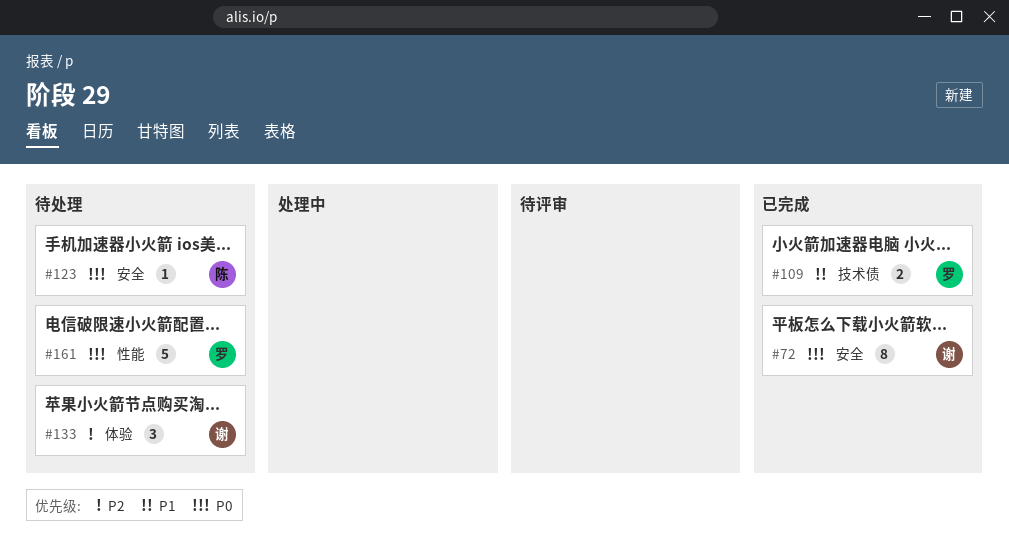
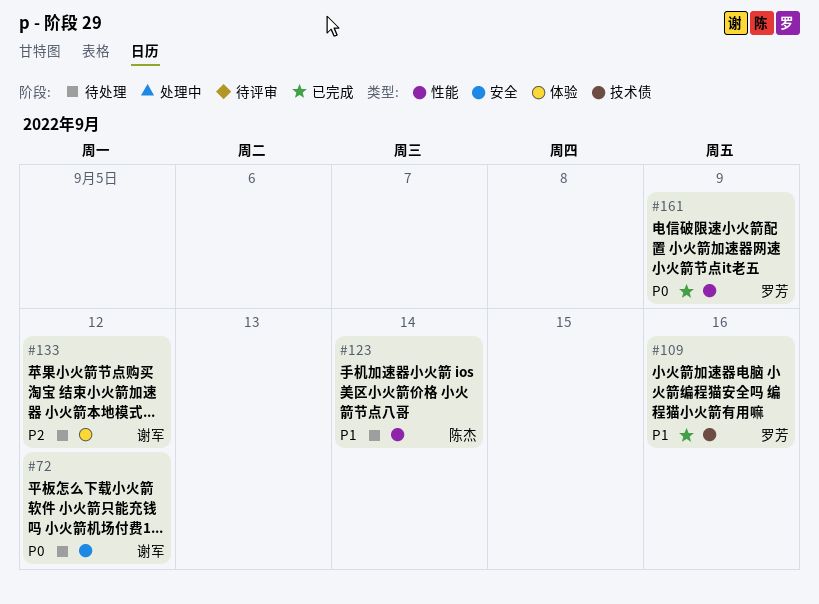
#72, status: 已完成 -> 待处理
#123, priority: P0 -> P1
#123, label: 安全 -> 性能
#161, status: 待处理 -> 已完成

